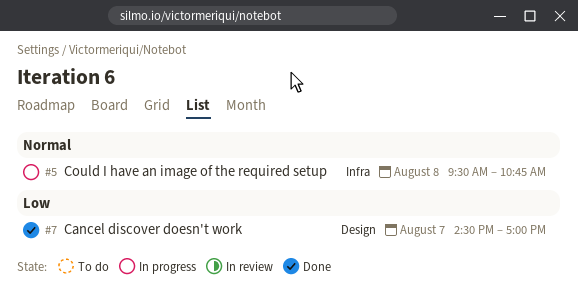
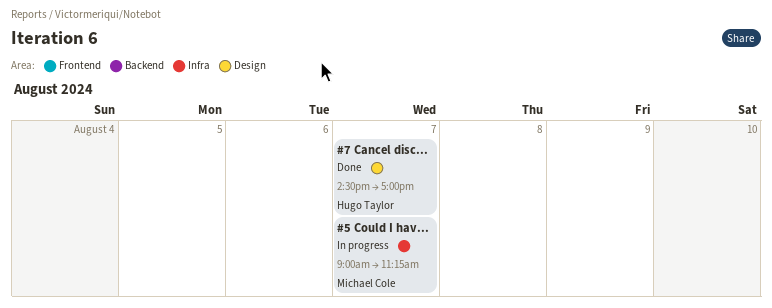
#5, day: Aug 8 -> Aug 7
#5, begins: 09:30 -> 09:00
#5, ends: 10:45 -> 11:15

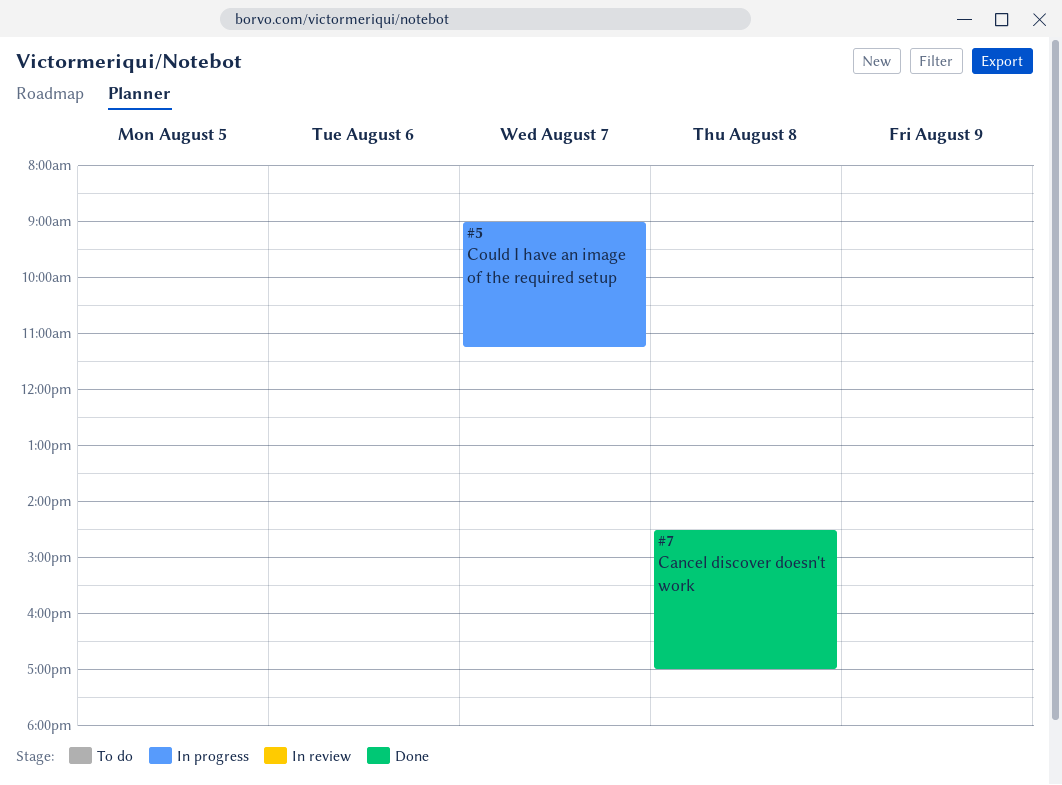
#7, day: Aug 7 -> Aug 8

